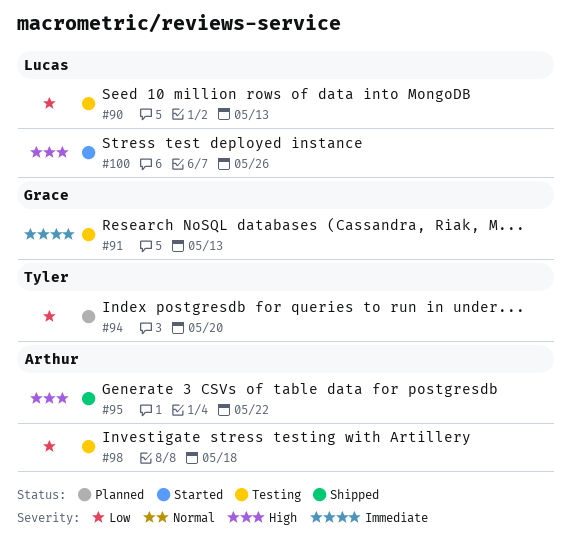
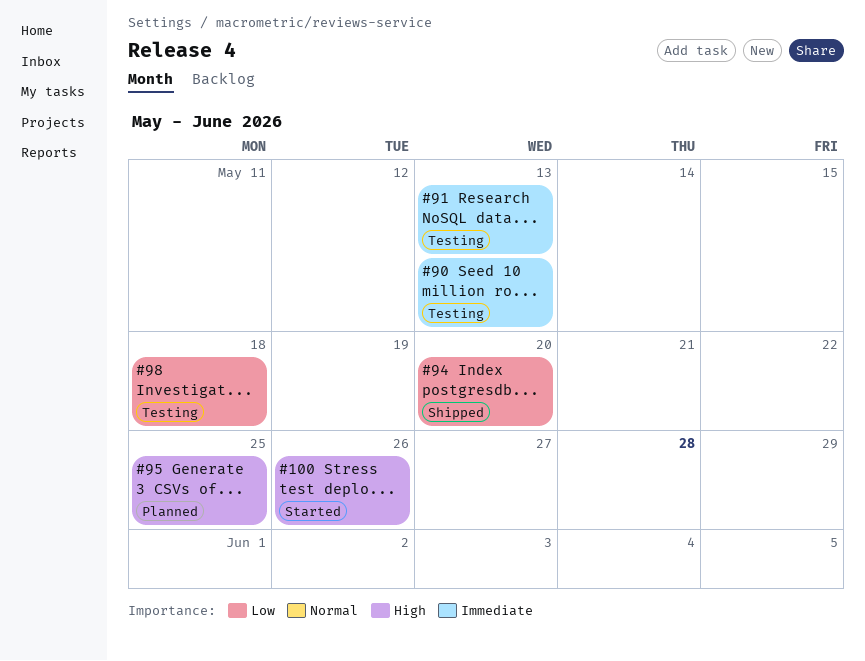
#90, priority: Low -> Immediate
#94, status: Planned -> Shipped
#95, status: Shipped -> Planned
#95, due: May 22 -> May 25

